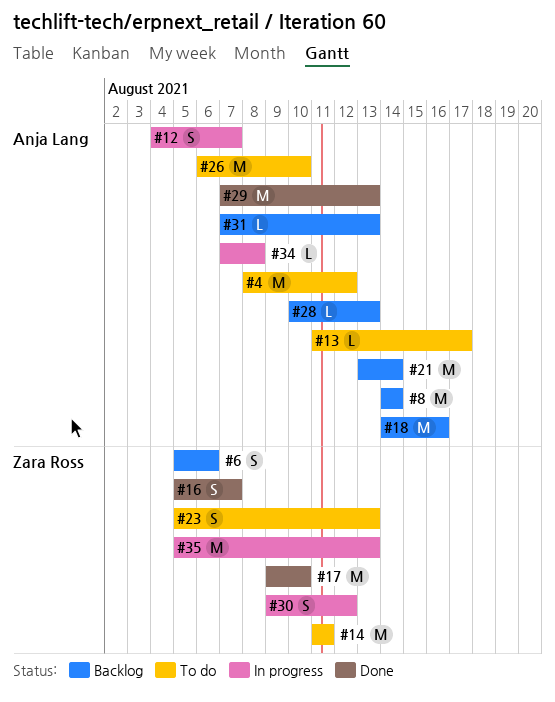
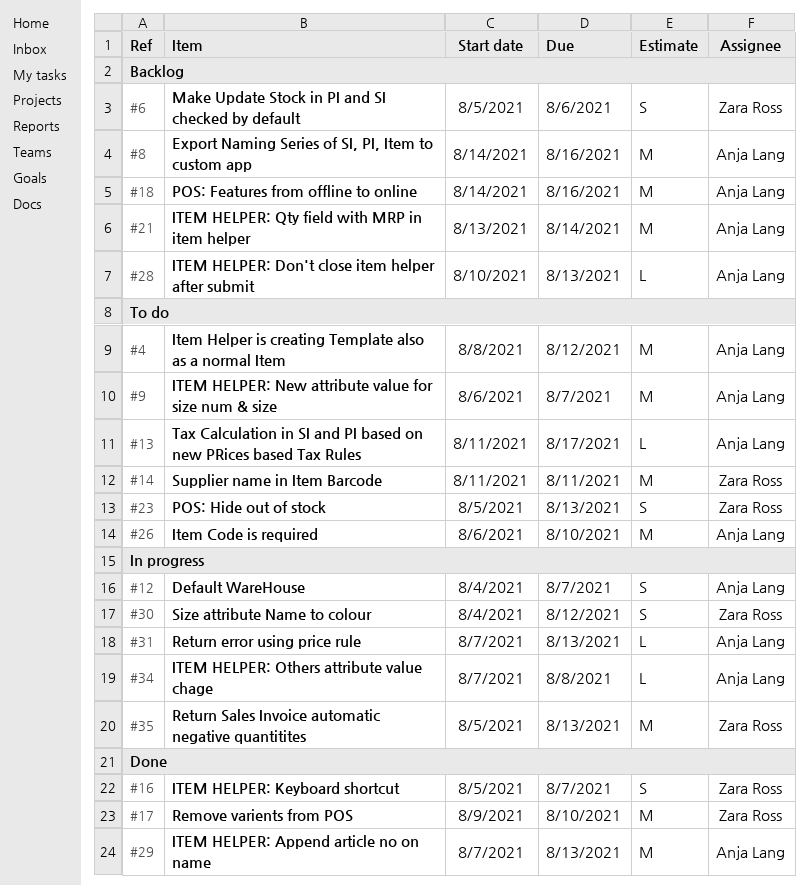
#8, due: Aug 14 -> Aug 16
#9: none -> present
#30, start: Aug 9 -> Aug 4
#31, status: Backlog -> In progress

